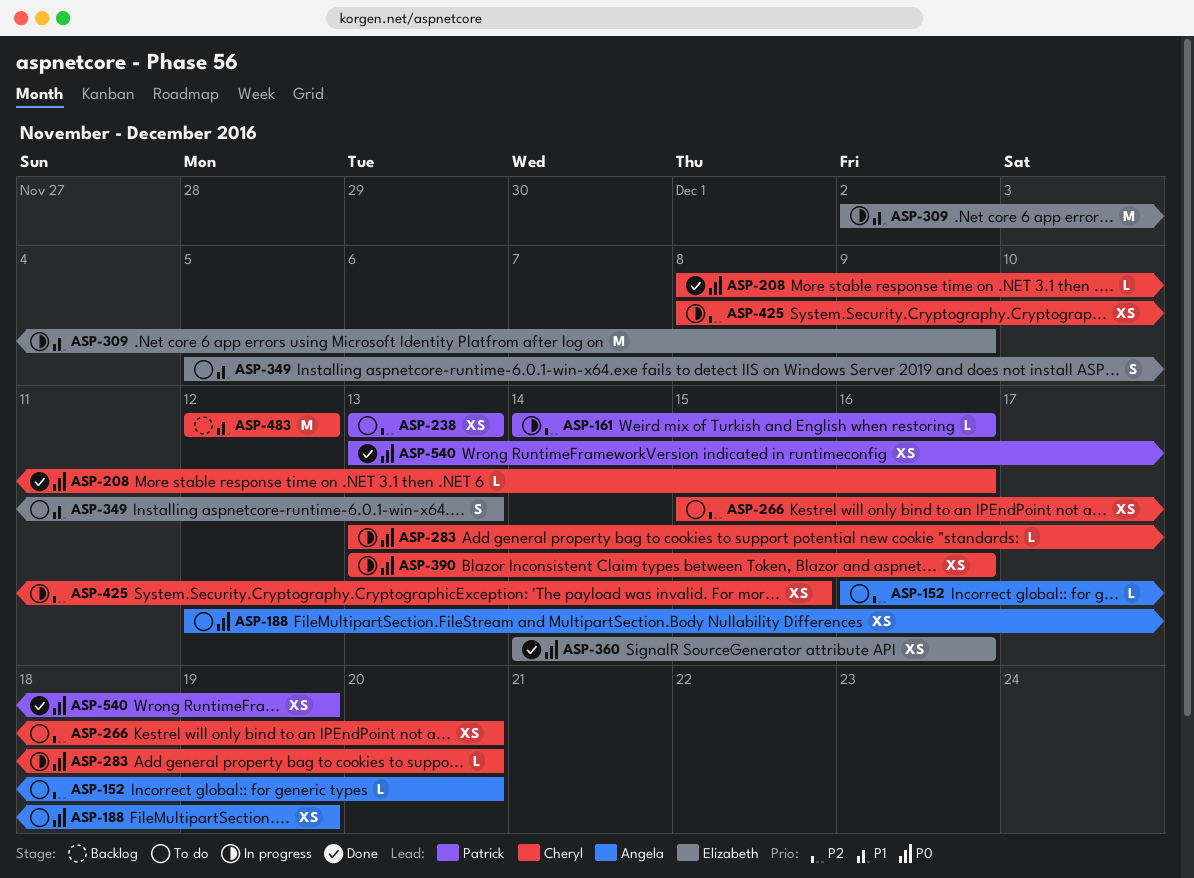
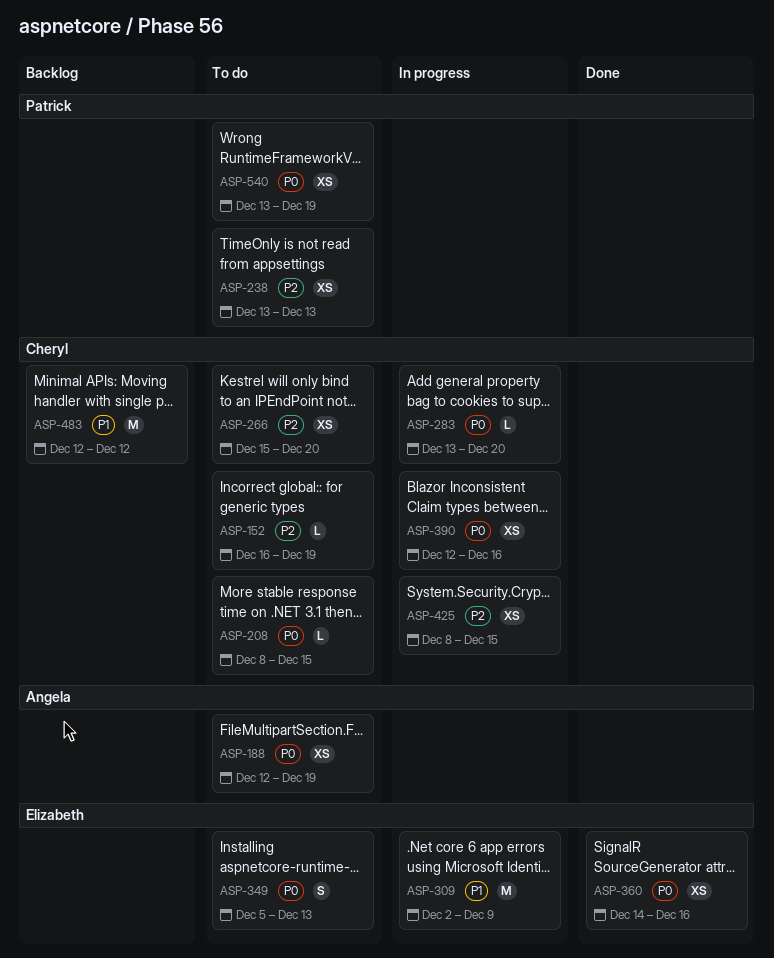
ASP-152, owner: Angela -> Cheryl
ASP-152, due: Dec 20 -> Dec 19
ASP-161: present -> none
ASP-208, status: Done -> To do
ASP-208, due: Dec 16 -> Dec 15
ASP-349, priority: P1 -> P0
ASP-390, start: Dec 13 -> Dec 12
ASP-540, status: Done -> To do

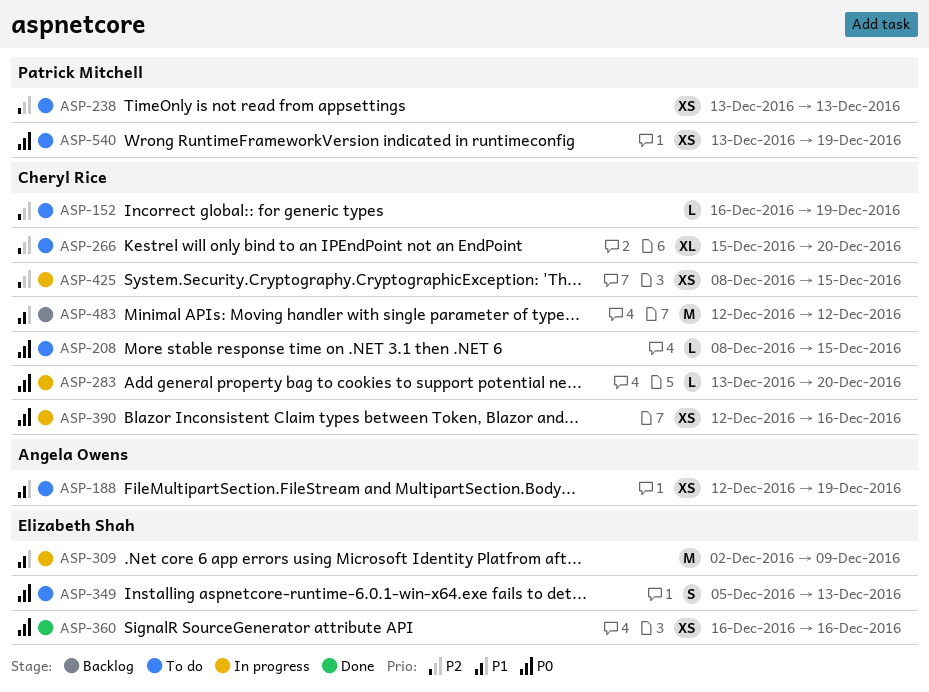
ASP-188, priority: P0 -> P1
ASP-266, estimate: XS -> XL
ASP-360, start: Dec 14 -> Dec 16

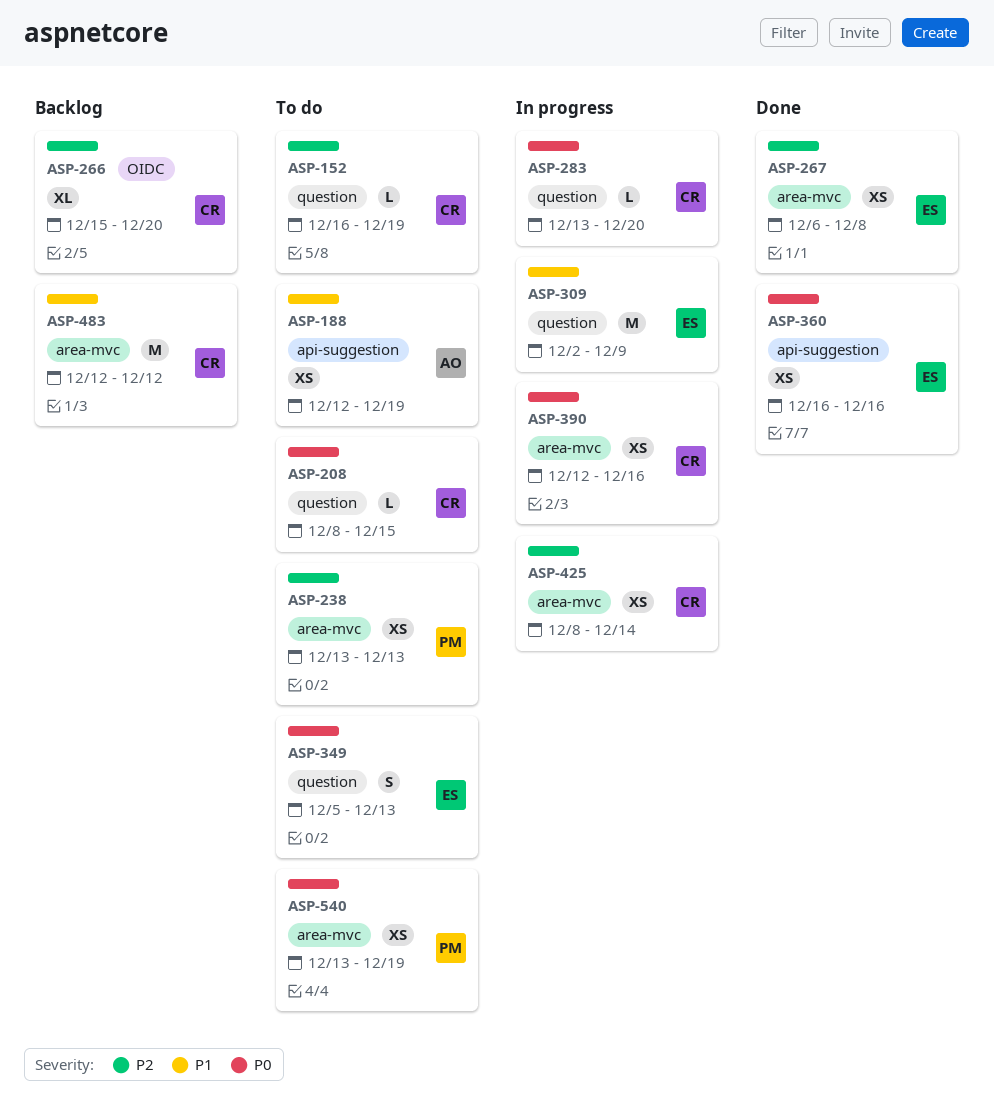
ASP-266, status: To do -> Backlog
ASP-267: none -> present
ASP-425, due: Dec 15 -> Dec 14

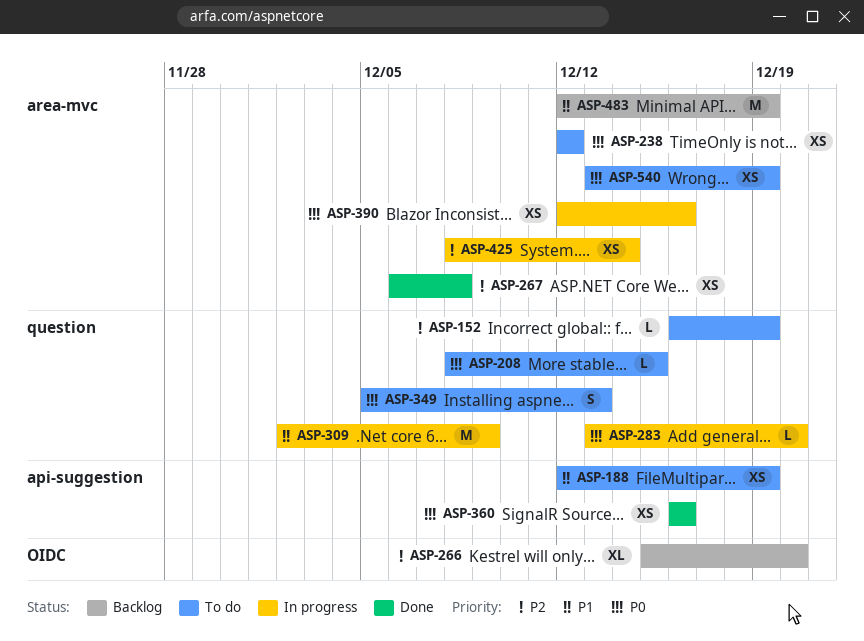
ASP-238, priority: P2 -> P0
ASP-238, start: Dec 13 -> Dec 12
ASP-238, due: Dec 13 -> Dec 12
ASP-483, due: Dec 12 -> Dec 19

